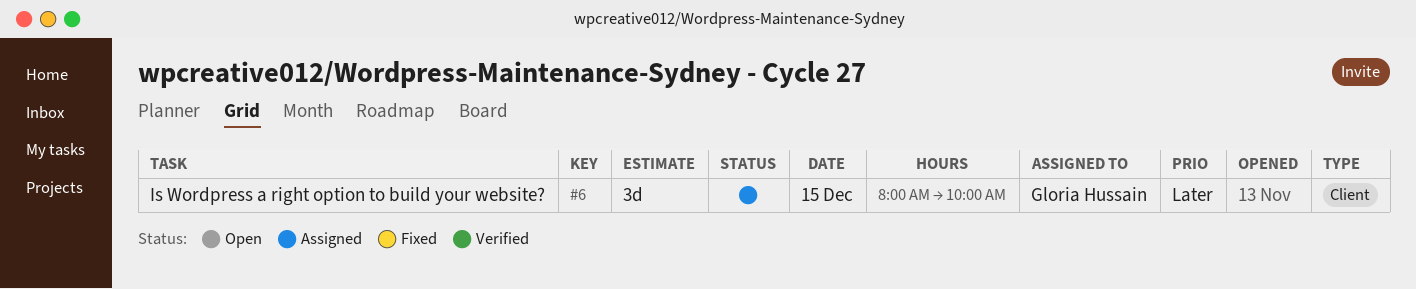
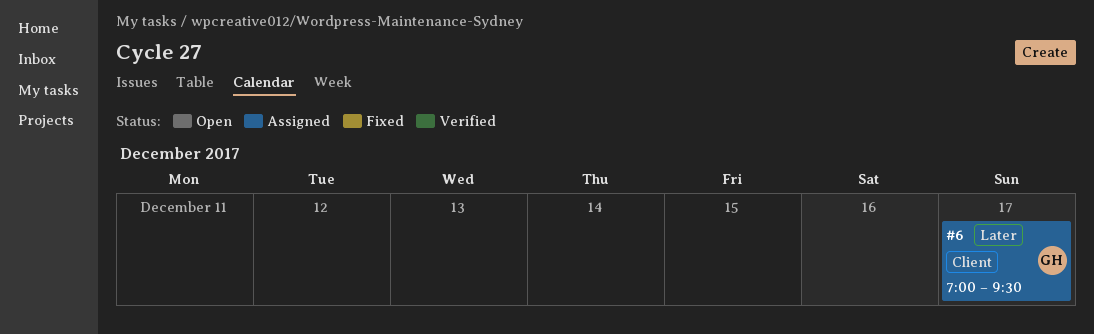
#6, day: Dec 15 -> Dec 17
#6, begins: 08:00 -> 07:00
#6, ends: 10:00 -> 09:30

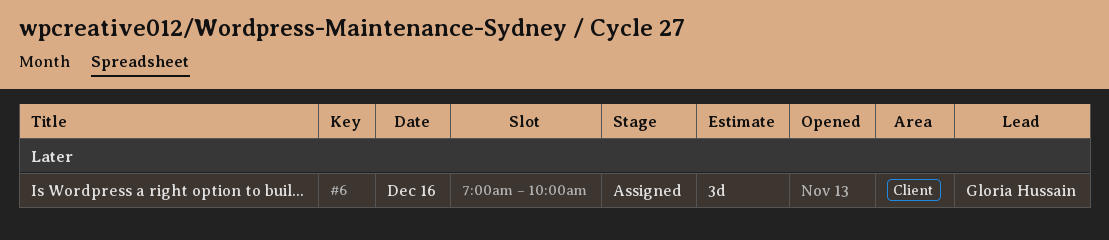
#6, day: Dec 17 -> Dec 16
#6, ends: 09:30 -> 10:00

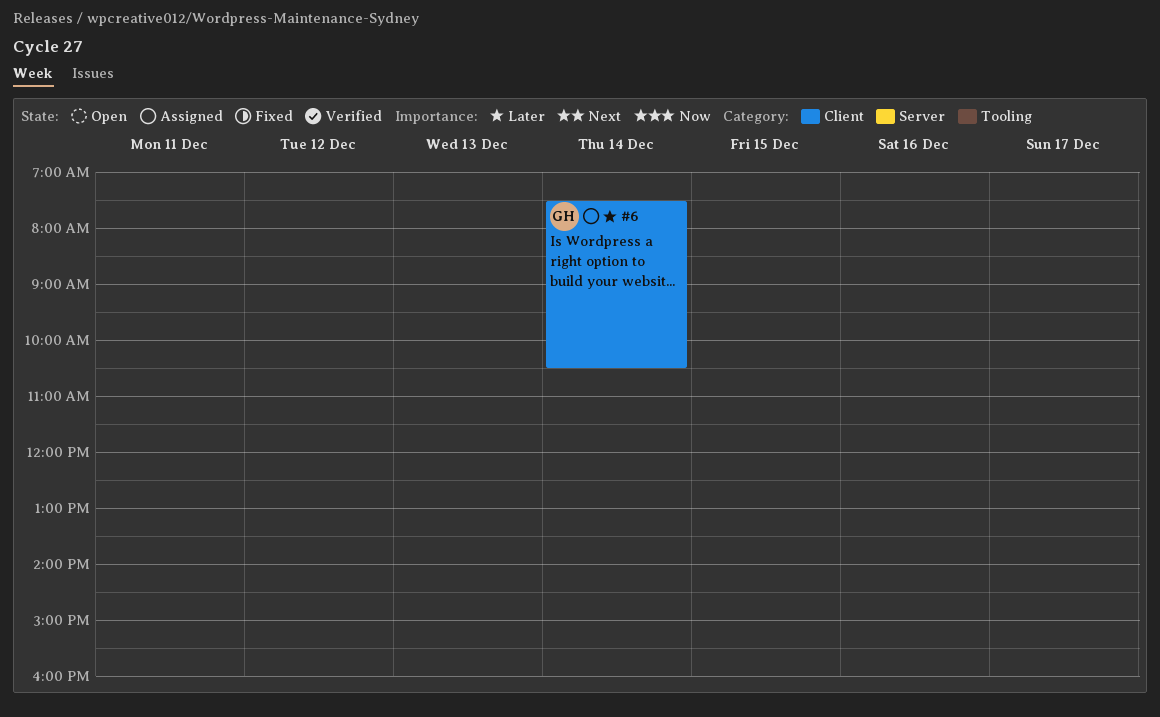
#6, day: Dec 16 -> Dec 14
#6, begins: 07:00 -> 07:30
#6, ends: 10:00 -> 10:30

